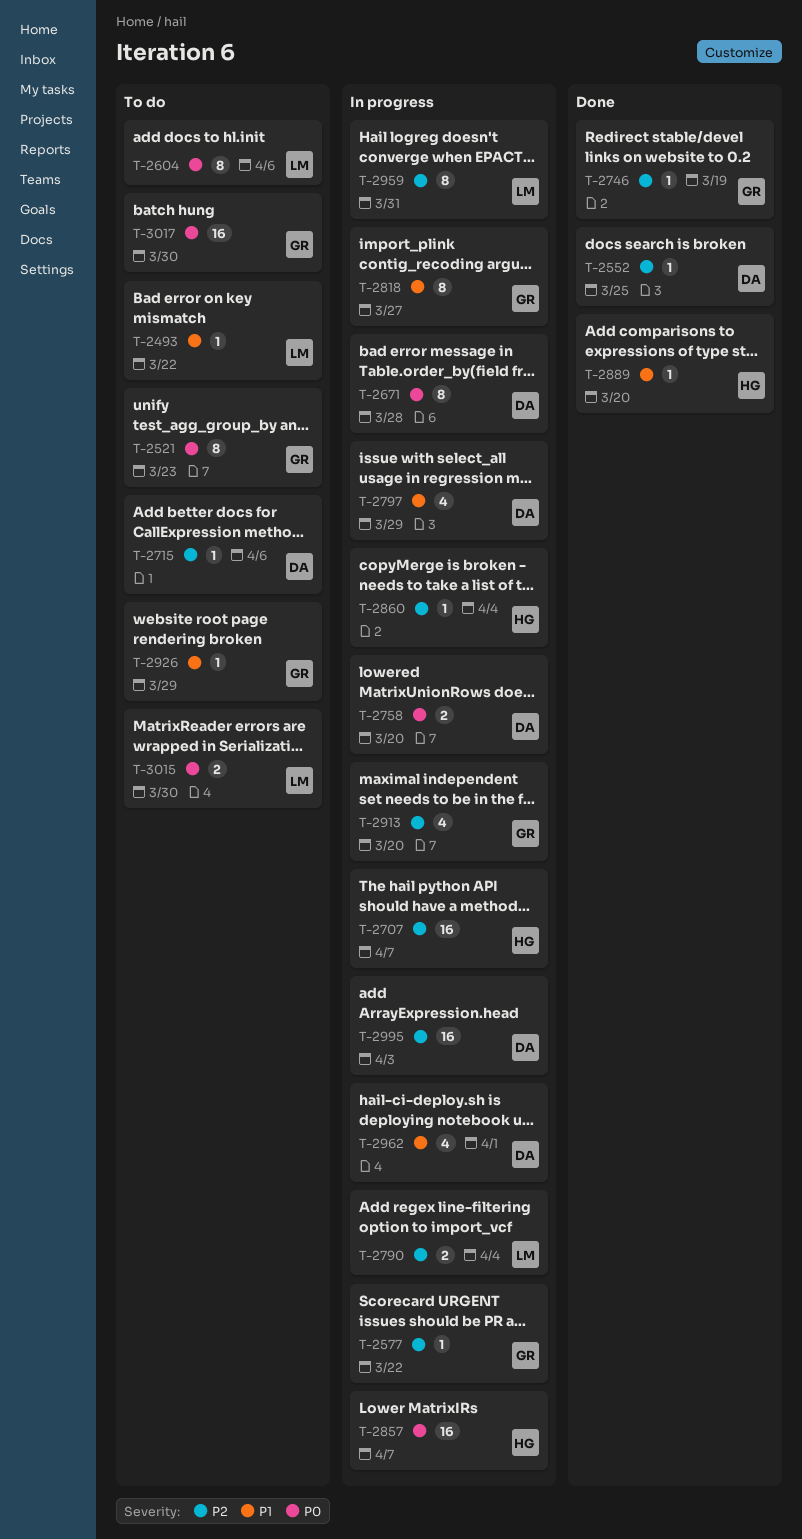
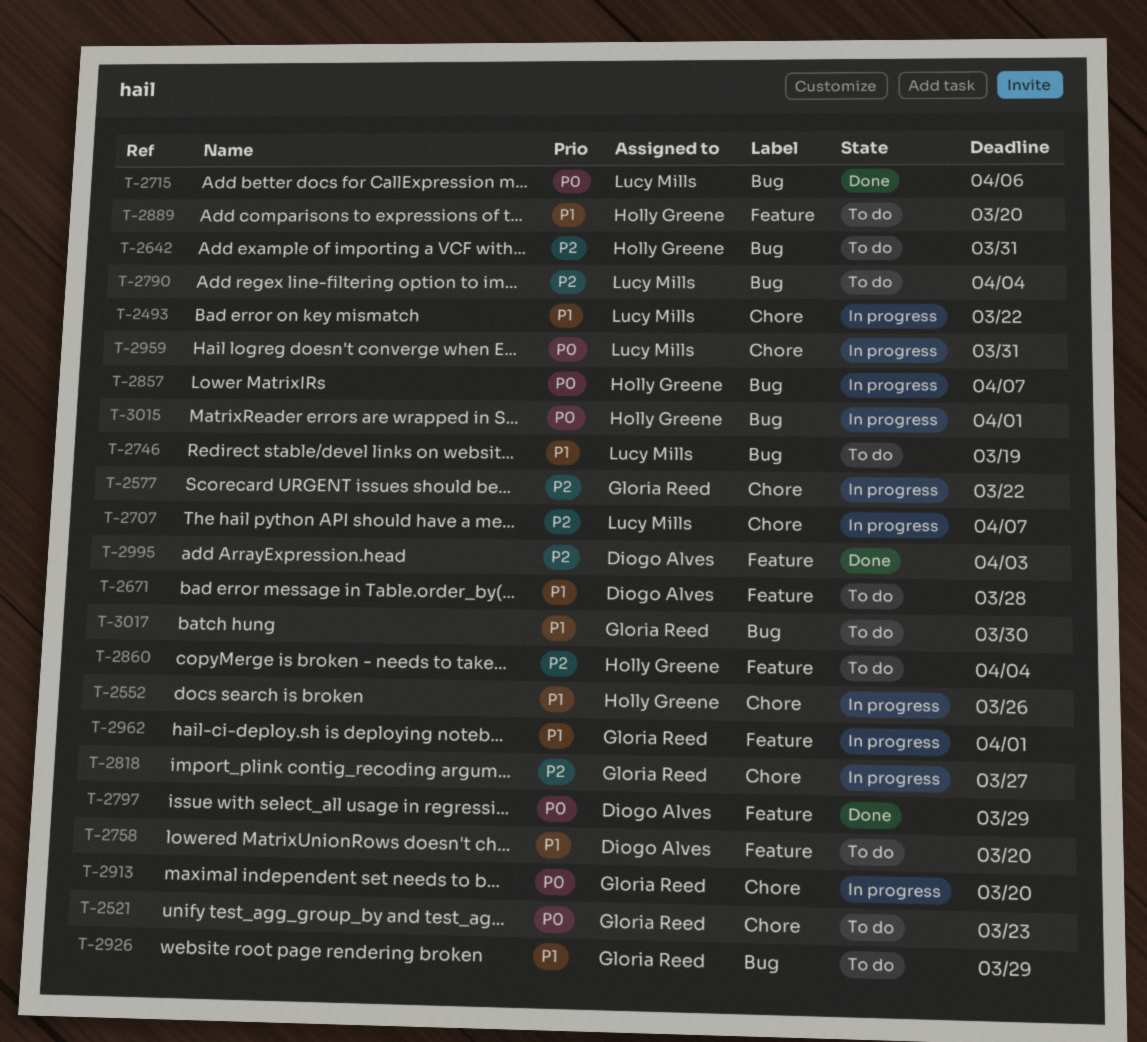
T-2493, status: To do -> In progress
T-2552, status: Done -> In progress
T-2552, owner: Diogo Alves -> Holly Greene
T-2552, priority: P2 -> P1
T-2552, due: Mar 25 -> Mar 26
T-2604: present -> none
T-2642: none -> present
T-2671, status: In progress -> To do
T-2671, priority: P0 -> P1
T-2707, owner: Holly Greene -> Lucy Mills
T-2715, status: To do -> Done
T-2715, owner: Diogo Alves -> Lucy Mills
T-2715, priority: P2 -> P0
T-2746, status: Done -> To do
T-2746, owner: Gloria Reed -> Lucy Mills
T-2746, priority: P2 -> P1
T-2758, status: In progress -> To do
T-2758, priority: P0 -> P1
T-2790, status: In progress -> To do
T-2797, status: In progress -> Done
T-2797, priority: P1 -> P0
T-2818, priority: P1 -> P2
T-2860, status: In progress -> To do
T-2889, status: Done -> To do
T-2913, priority: P2 -> P0
T-2959, priority: P2 -> P0
T-2962, owner: Diogo Alves -> Gloria Reed
T-2995, status: In progress -> Done
T-3015, status: To do -> In progress
T-3015, owner: Lucy Mills -> Holly Greene
T-3015, due: Mar 30 -> Apr 1
T-3017, priority: P0 -> P1

